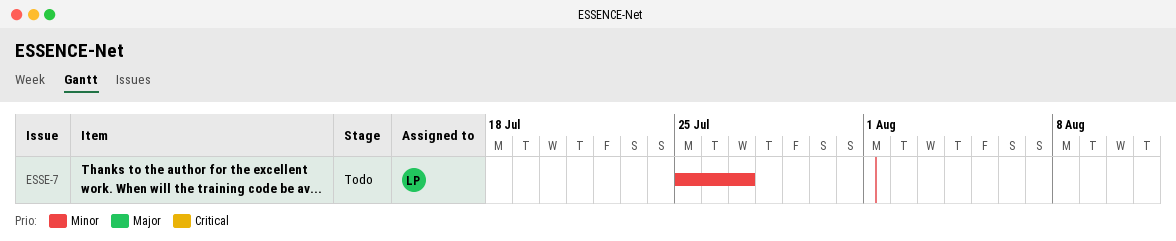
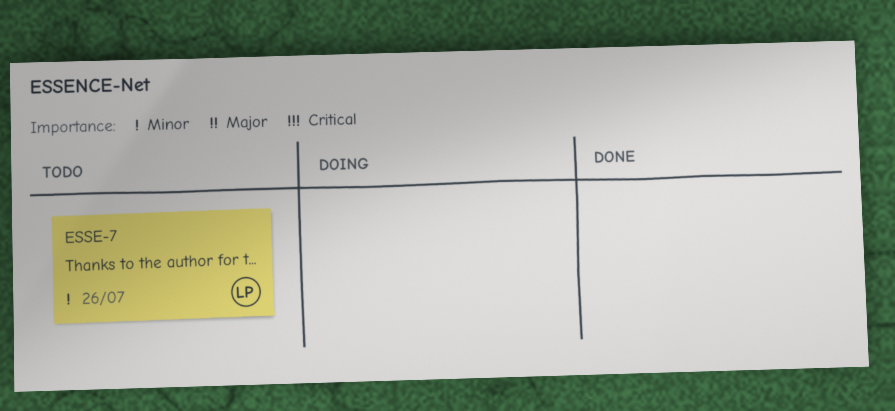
ESSE-7, due: Jul 27 -> Jul 26

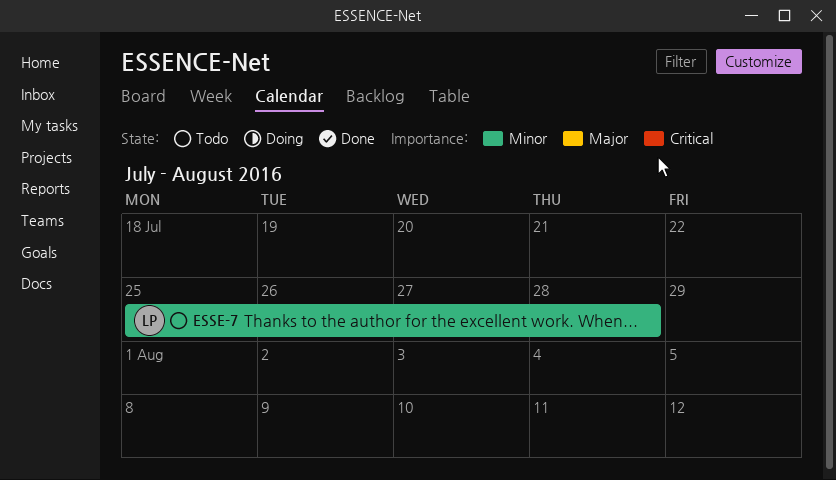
ESSE-7, due: Jul 26 -> Jul 28

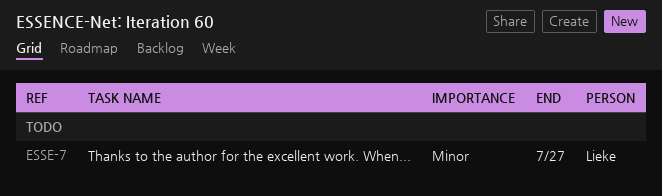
ESSE-7, due: Jul 28 -> Jul 27

